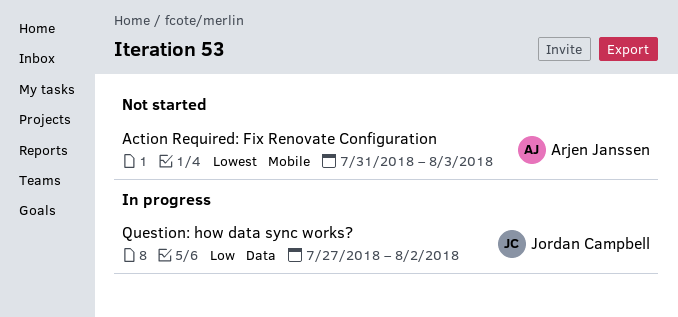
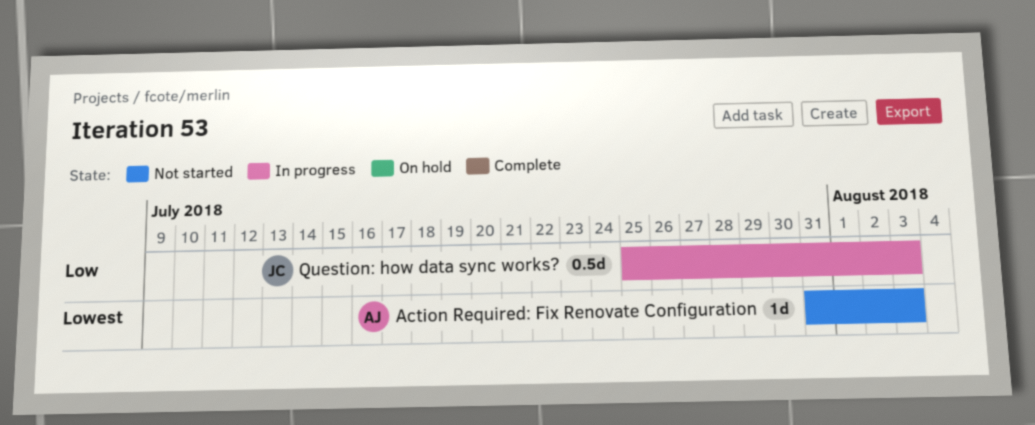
Question: how data sync works?, start: Jul 27 -> Jul 25
Question: how data sync works?, due: Aug 2 -> Aug 3

